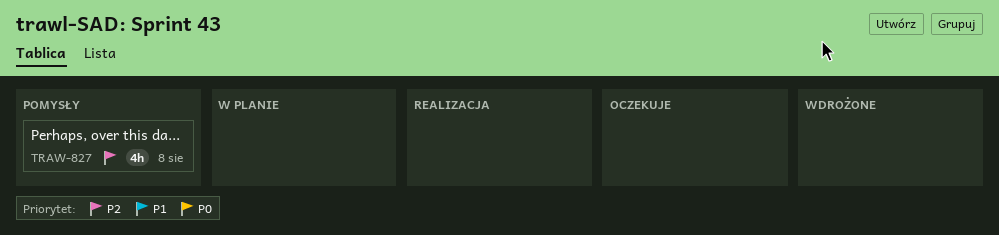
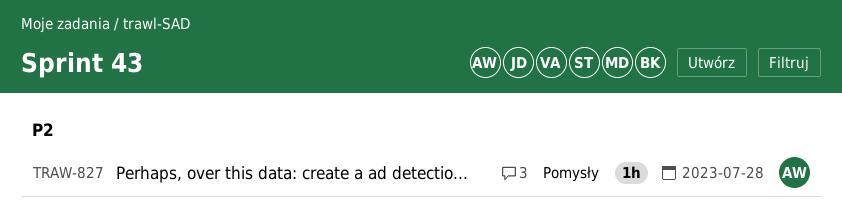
TRAW-827, estimate: 4h -> 1h
TRAW-827, due: Aug 8 -> Jul 28

